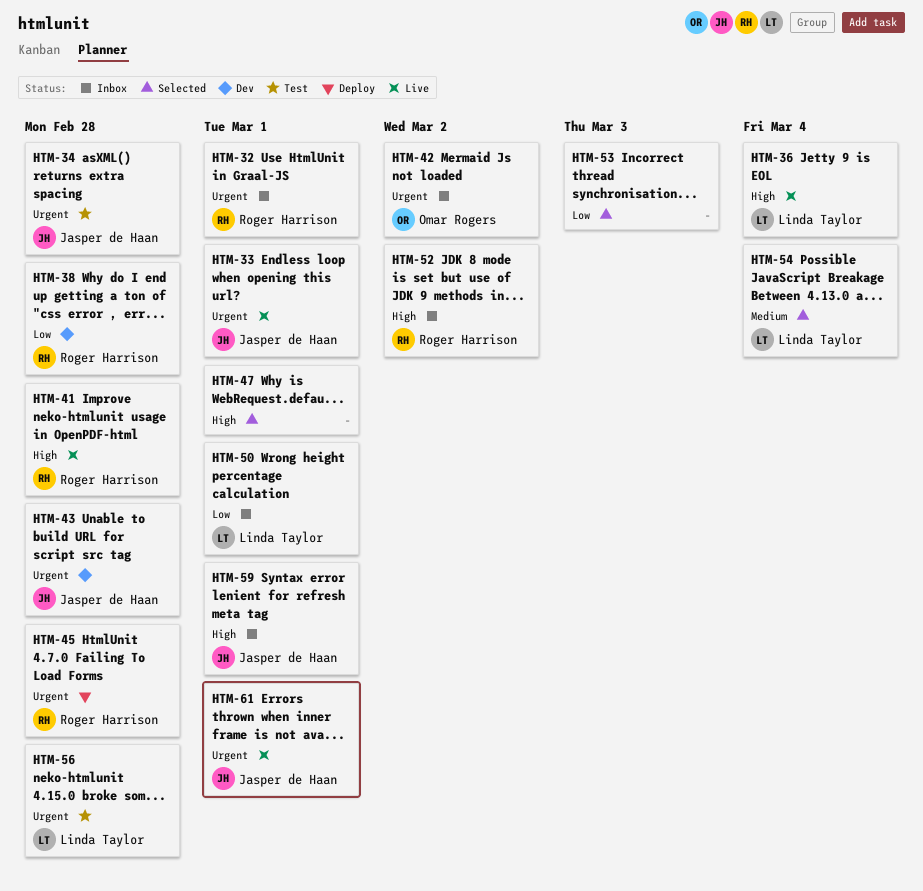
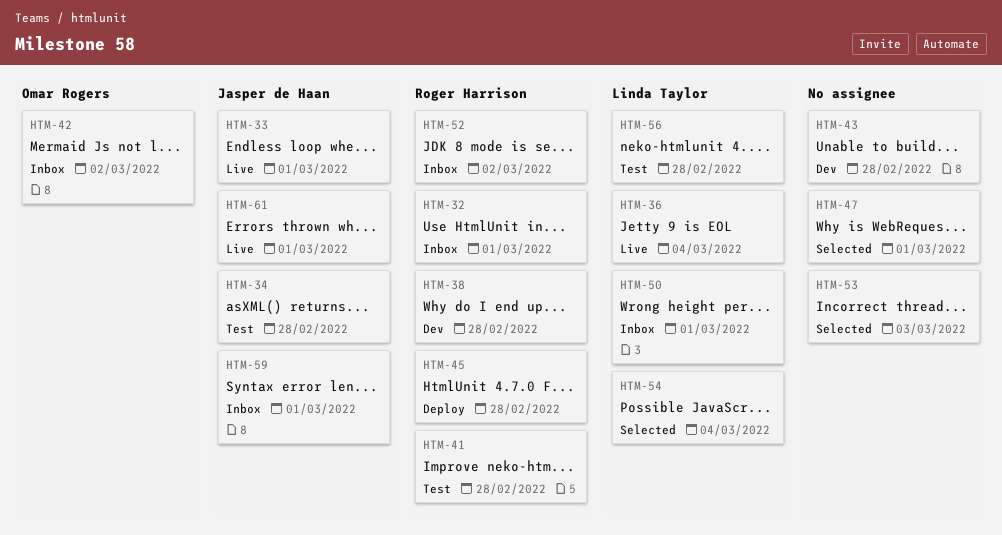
HTM-41, status: Live -> Test
HTM-43, owner: Jasper de Haan -> none

